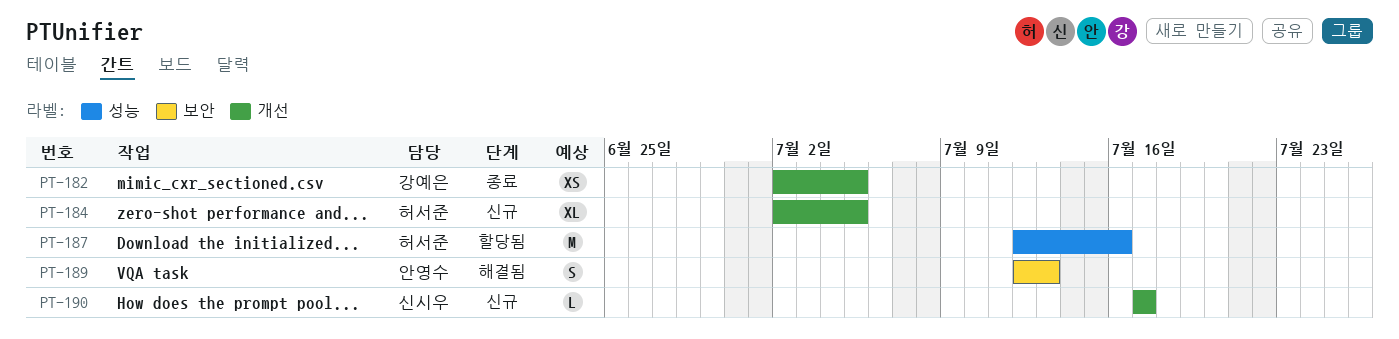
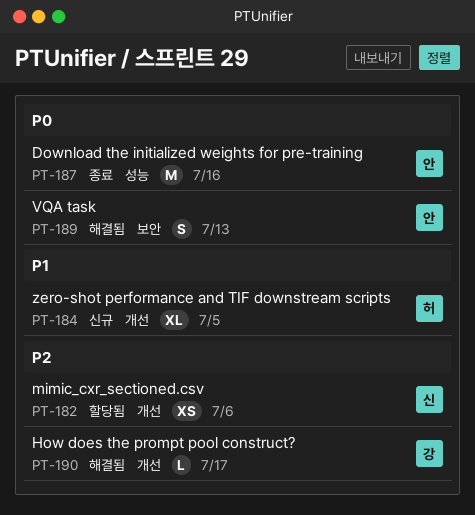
PT-182, status: 종료 -> 할당됨
PT-182, owner: 강예은 -> 신시우
PT-182, due: Jul 5 -> Jul 6
PT-187, status: 할당됨 -> 종료
PT-187, owner: 허서준 -> 안영수
PT-190, status: 신규 -> 해결됨
PT-190, owner: 신시우 -> 강예은

